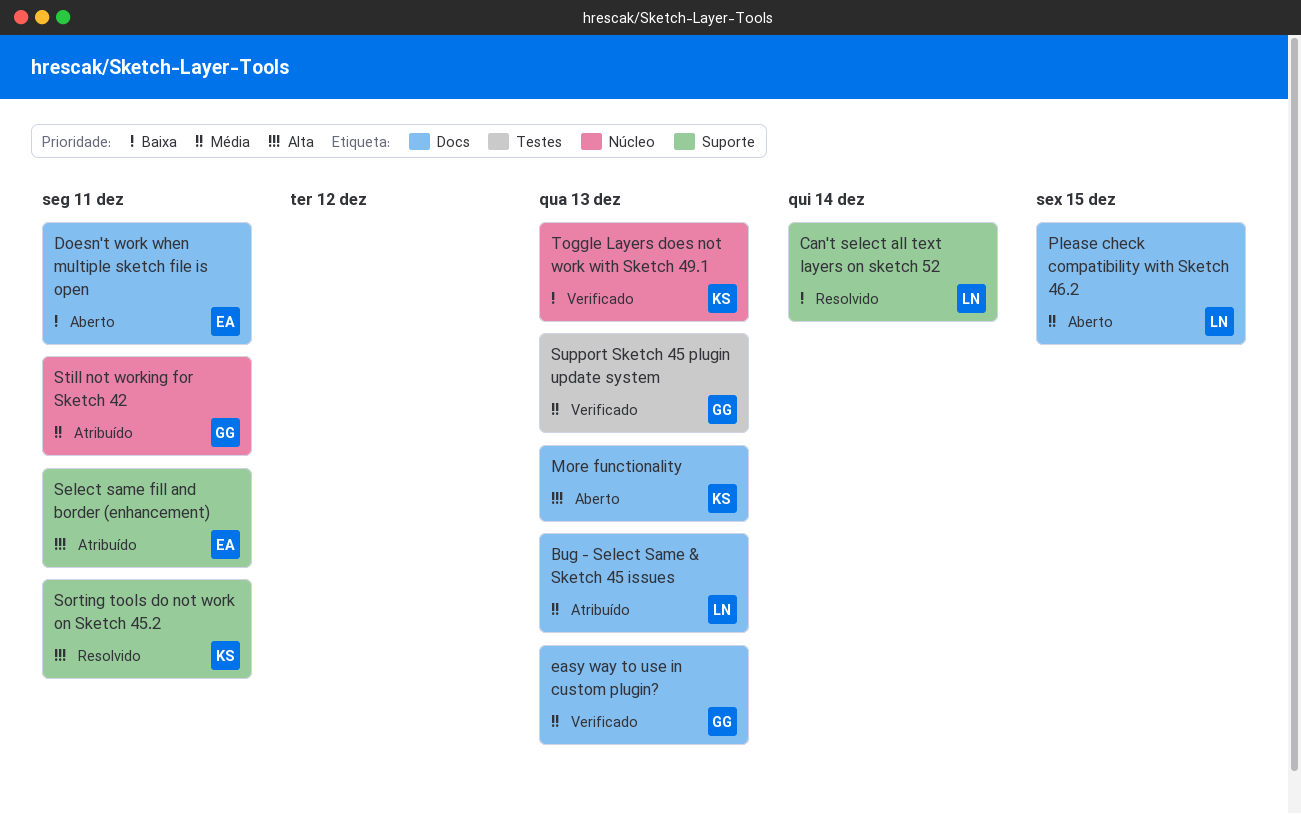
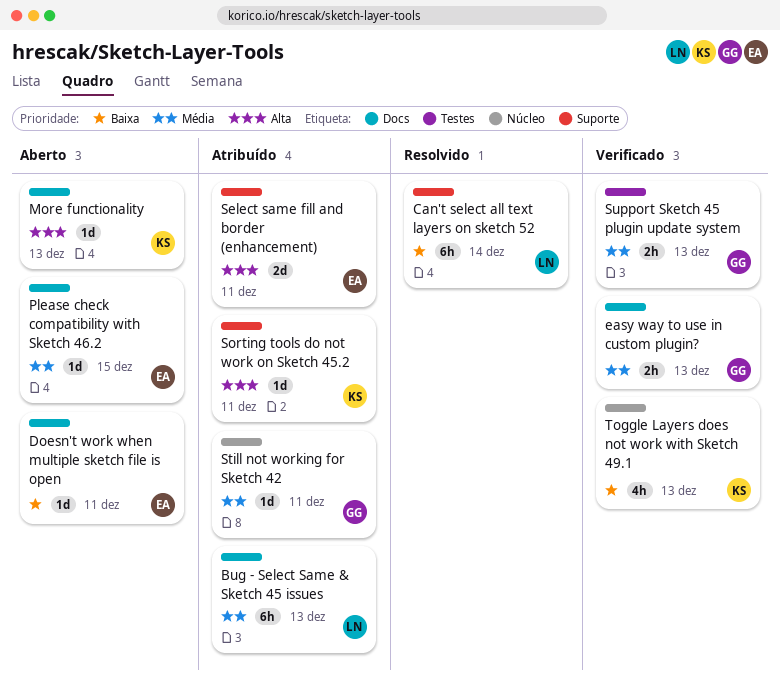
Please check compatibility with Sketch 46.2, owner: LN -> EA
Sorting tools do not work on Sketch 45.2, status: Resolvido -> Atribuído

